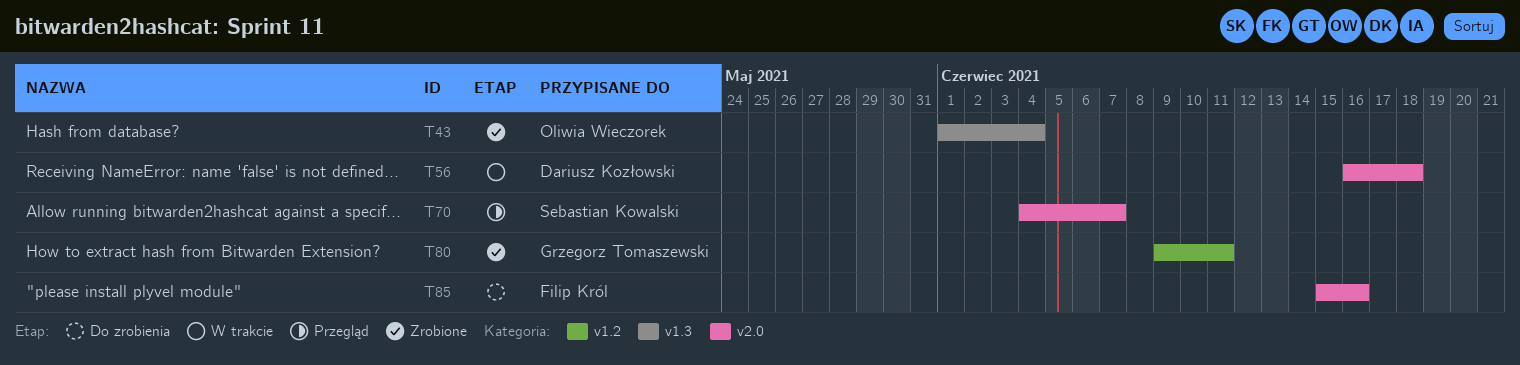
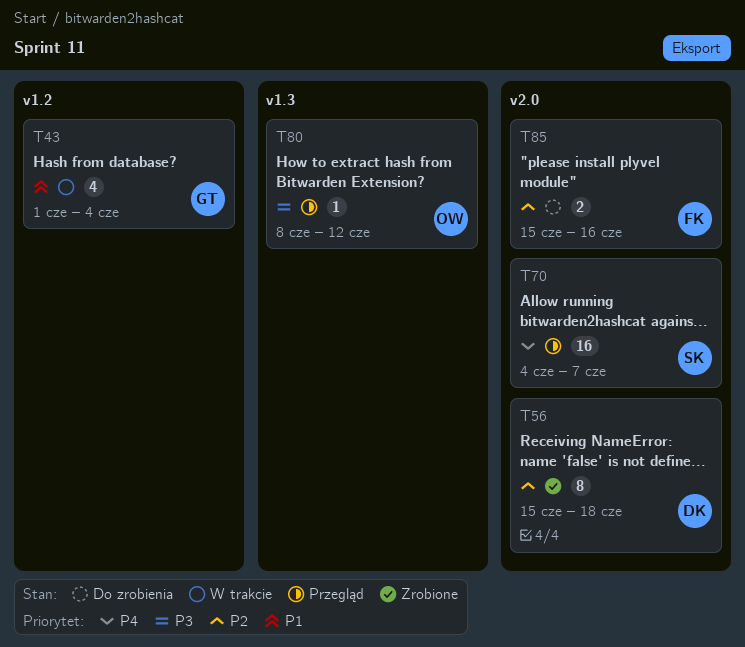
T43, status: Zrobione -> W trakcie
T43, owner: Oliwia Wieczorek -> Grzegorz Tomaszewski
T43, label: v1.3 -> v1.2
T56, status: W trakcie -> Zrobione
T56, start: Jun 16 -> Jun 15
T80, status: Zrobione -> Przegląd
T80, owner: Grzegorz Tomaszewski -> Oliwia Wieczorek
T80, label: v1.2 -> v1.3
T80, start: Jun 9 -> Jun 8
T80, due: Jun 11 -> Jun 12

